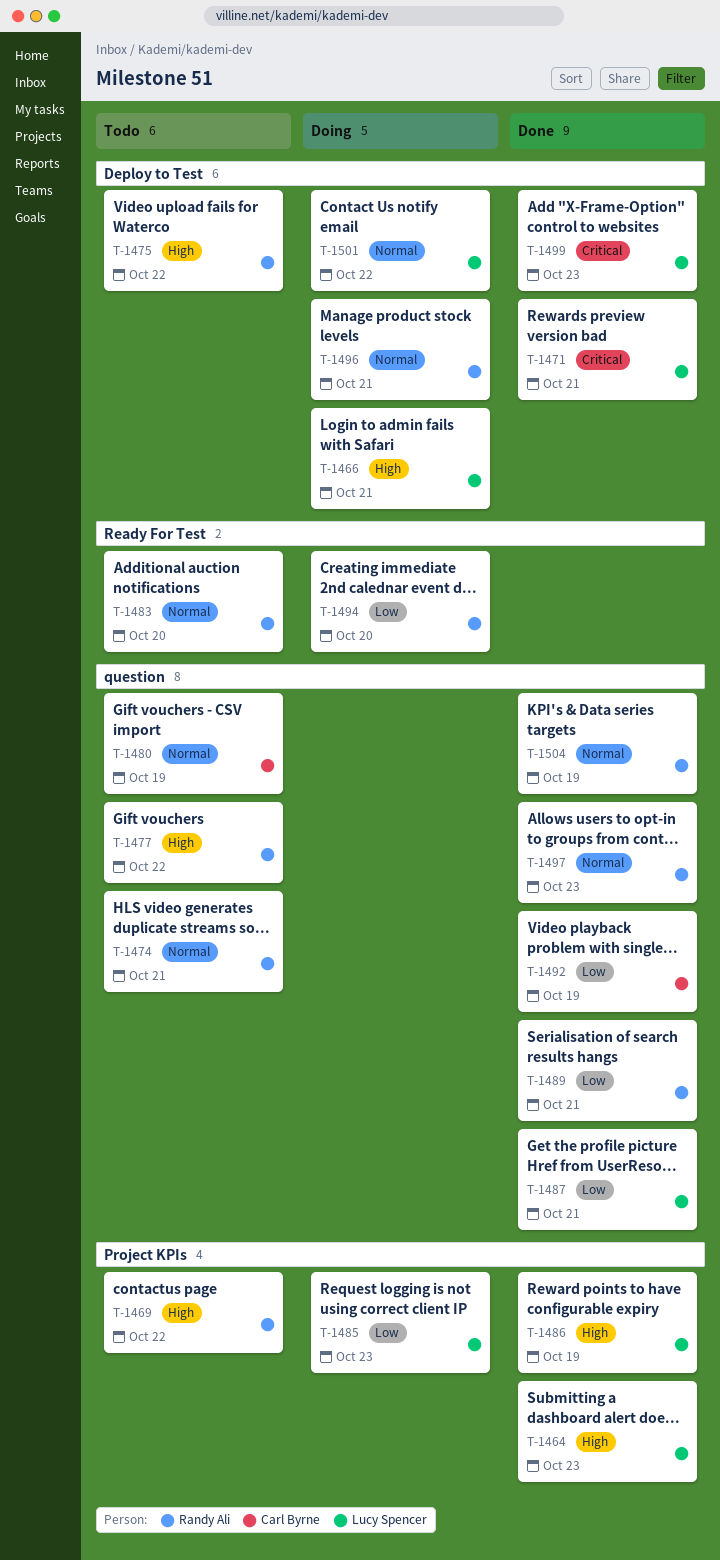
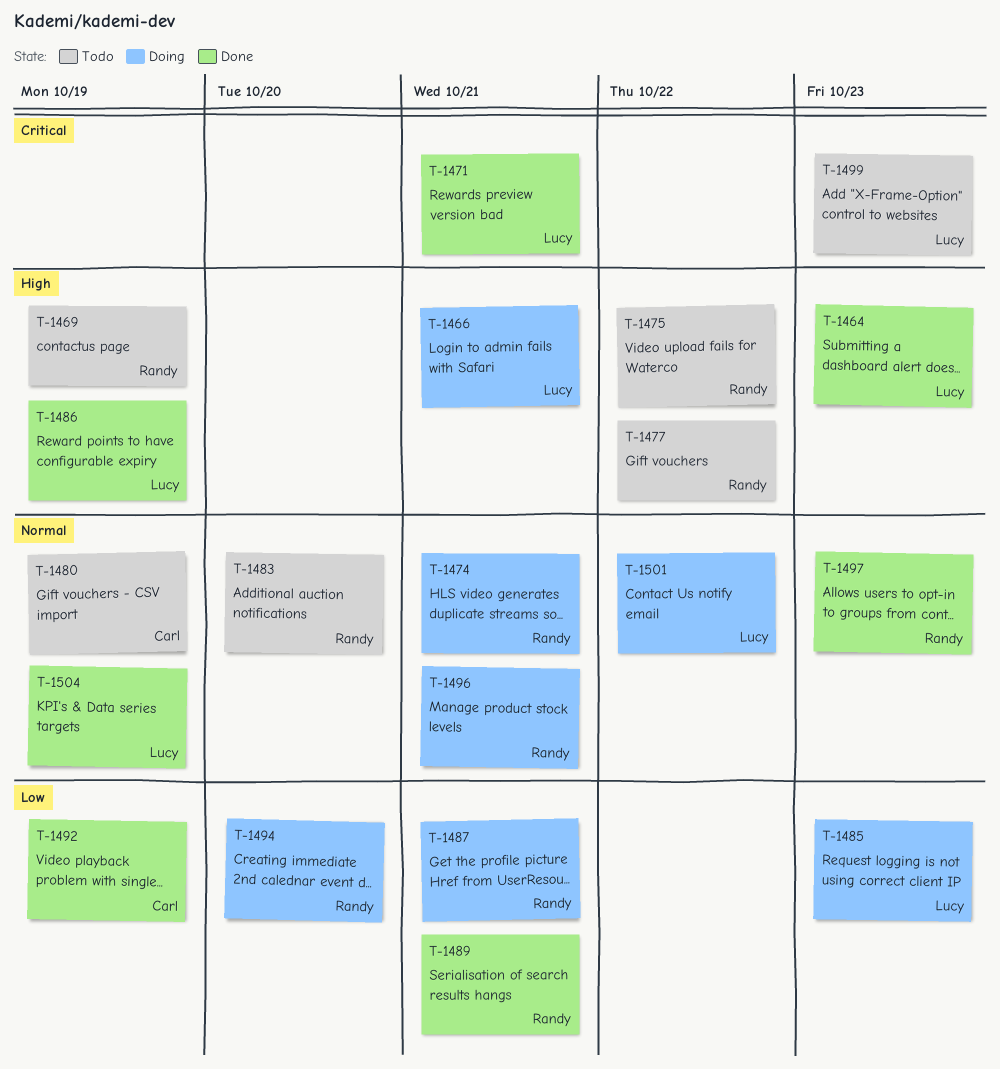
T-1469, due: Oct 22 -> Oct 19
T-1474, status: Todo -> Doing
T-1487, status: Done -> Doing
T-1487, owner: Lucy Spencer -> Randy Ali
T-1499, status: Done -> Todo
T-1504, owner: Randy Ali -> Lucy Spencer

